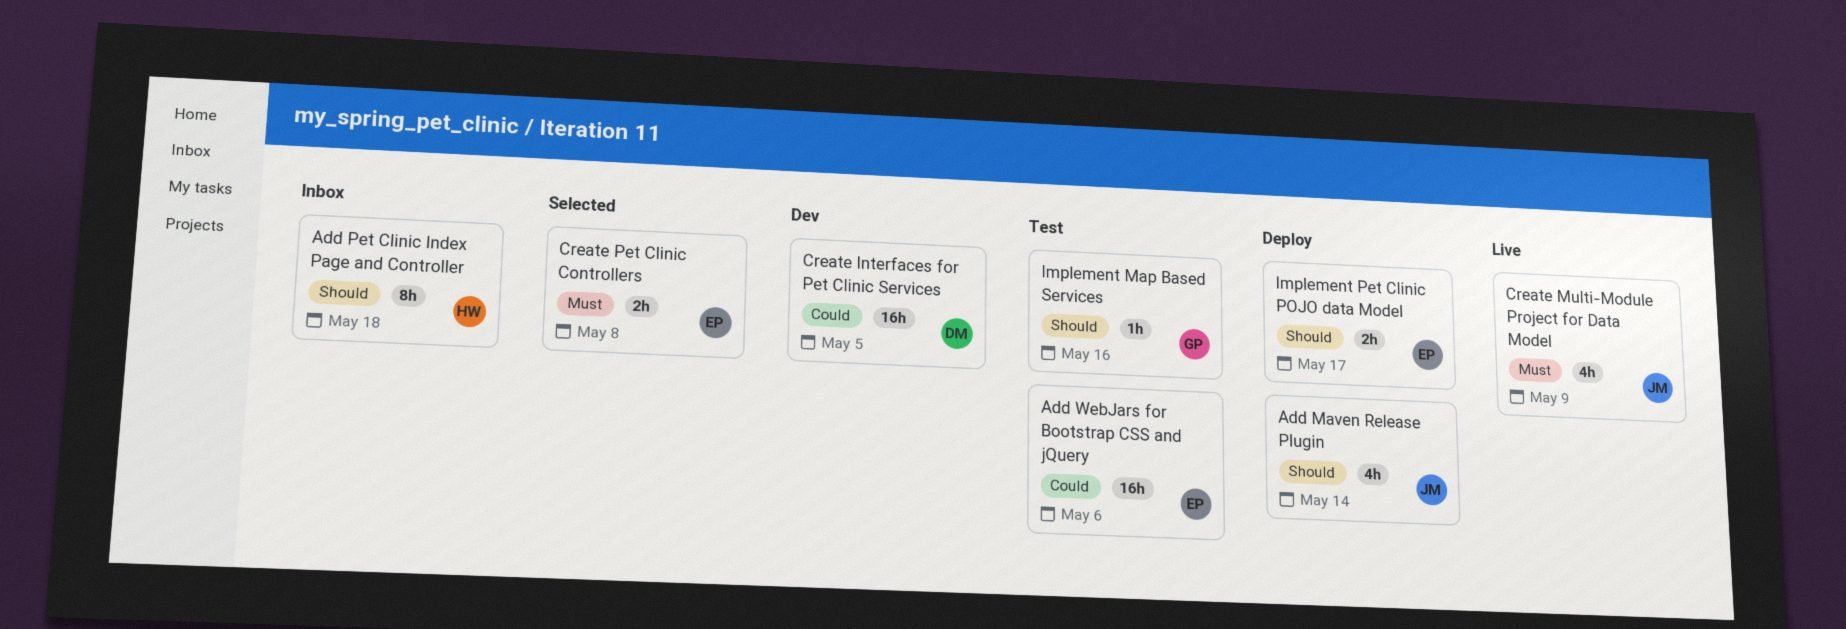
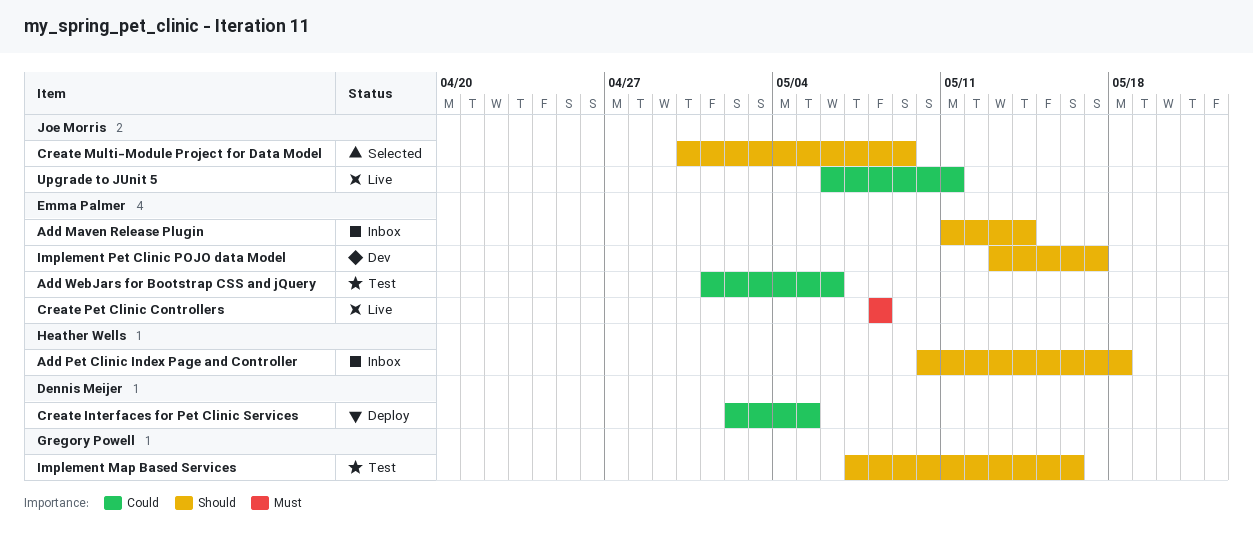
Add Maven Release Plugin, status: Deploy -> Inbox
Add Maven Release Plugin, owner: Joe Morris -> Emma Palmer
Create Interfaces for Pet Clinic Services, status: Dev -> Deploy
Create Multi-Module Project for Data Model, status: Live -> Selected
Create Multi-Module Project for Data Model, priority: Must -> Should
Create Pet Clinic Controllers, status: Selected -> Live
Implement Pet Clinic POJO data Model, status: Deploy -> Dev
Upgrade to JUnit 5: none -> present

